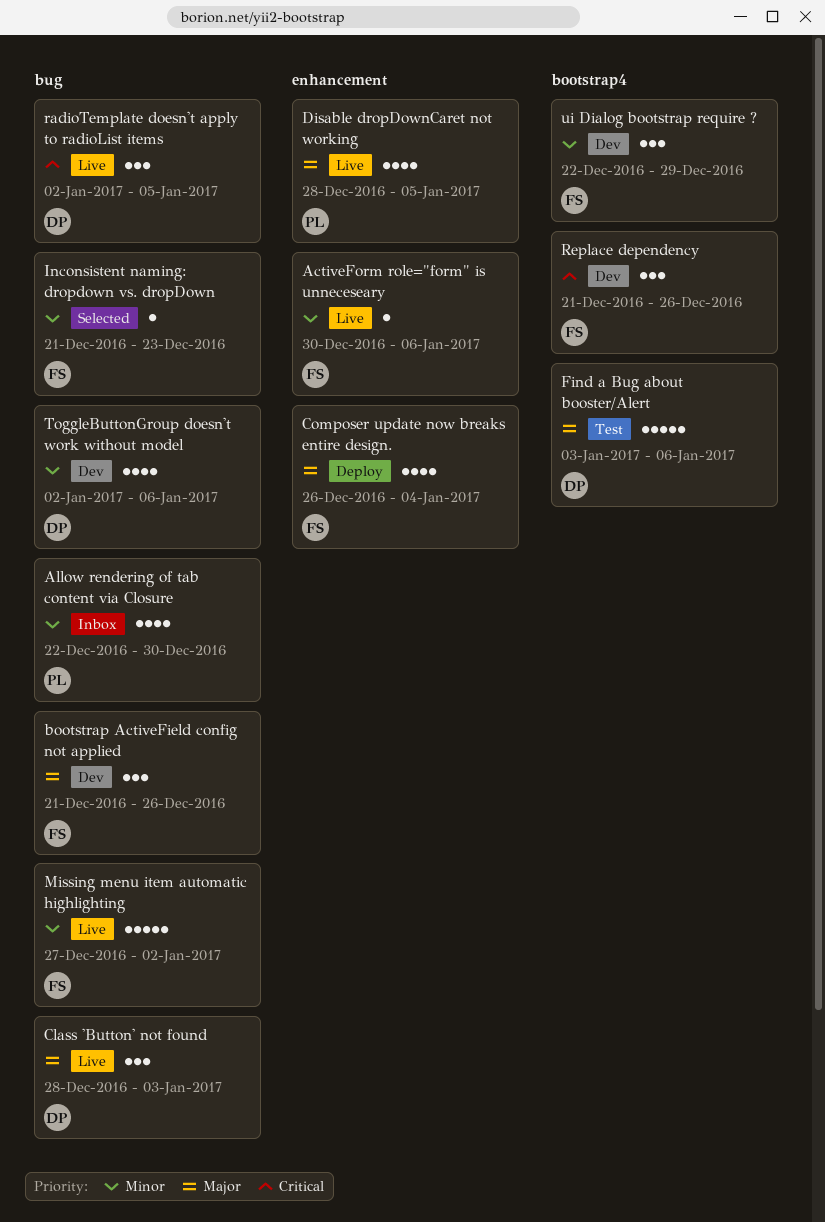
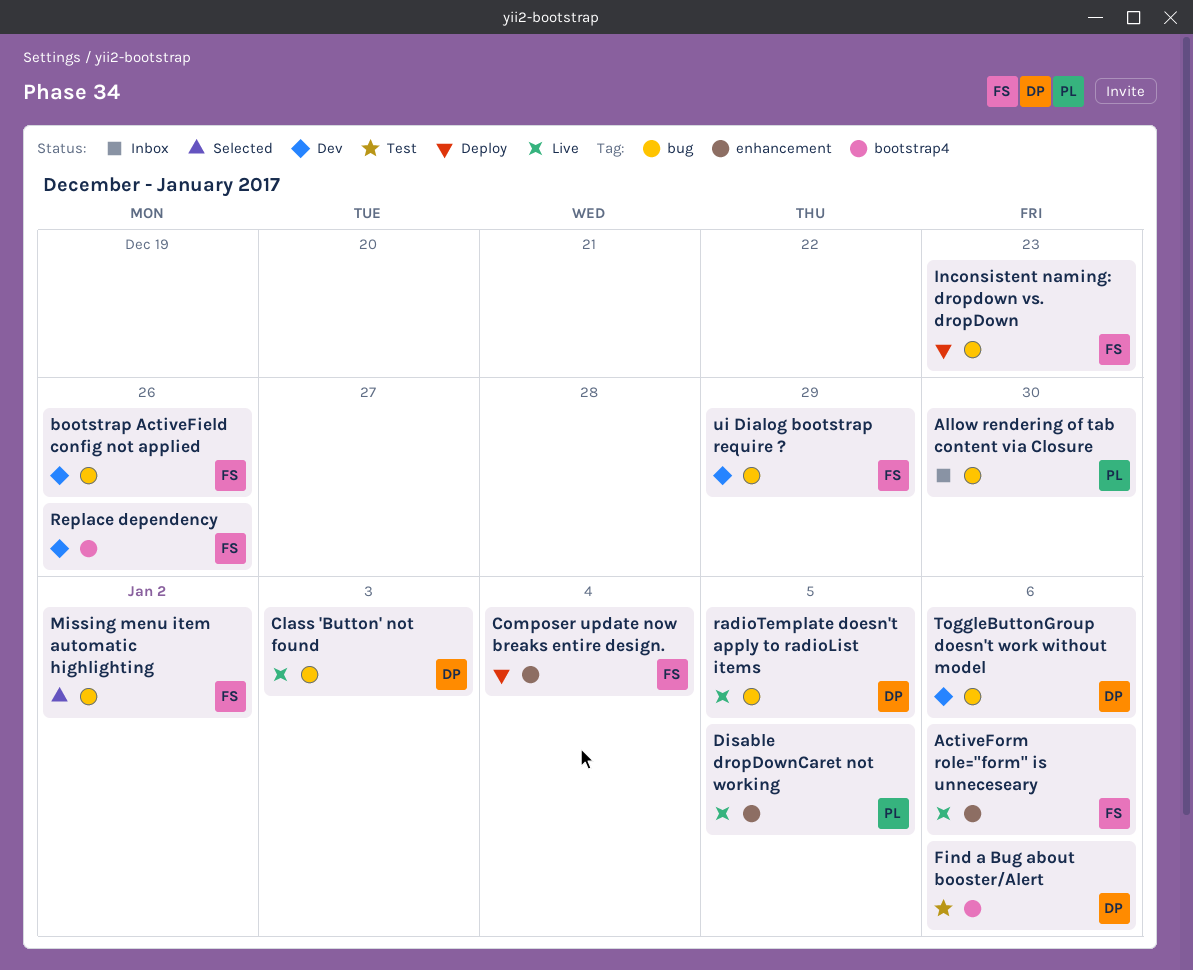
Inconsistent naming: dropdown vs. dropDown, status: Selected -> Deploy
Missing menu item automatic highlighting, status: Live -> Selected
ui Dialog bootstrap require ?, label: bootstrap4 -> bug

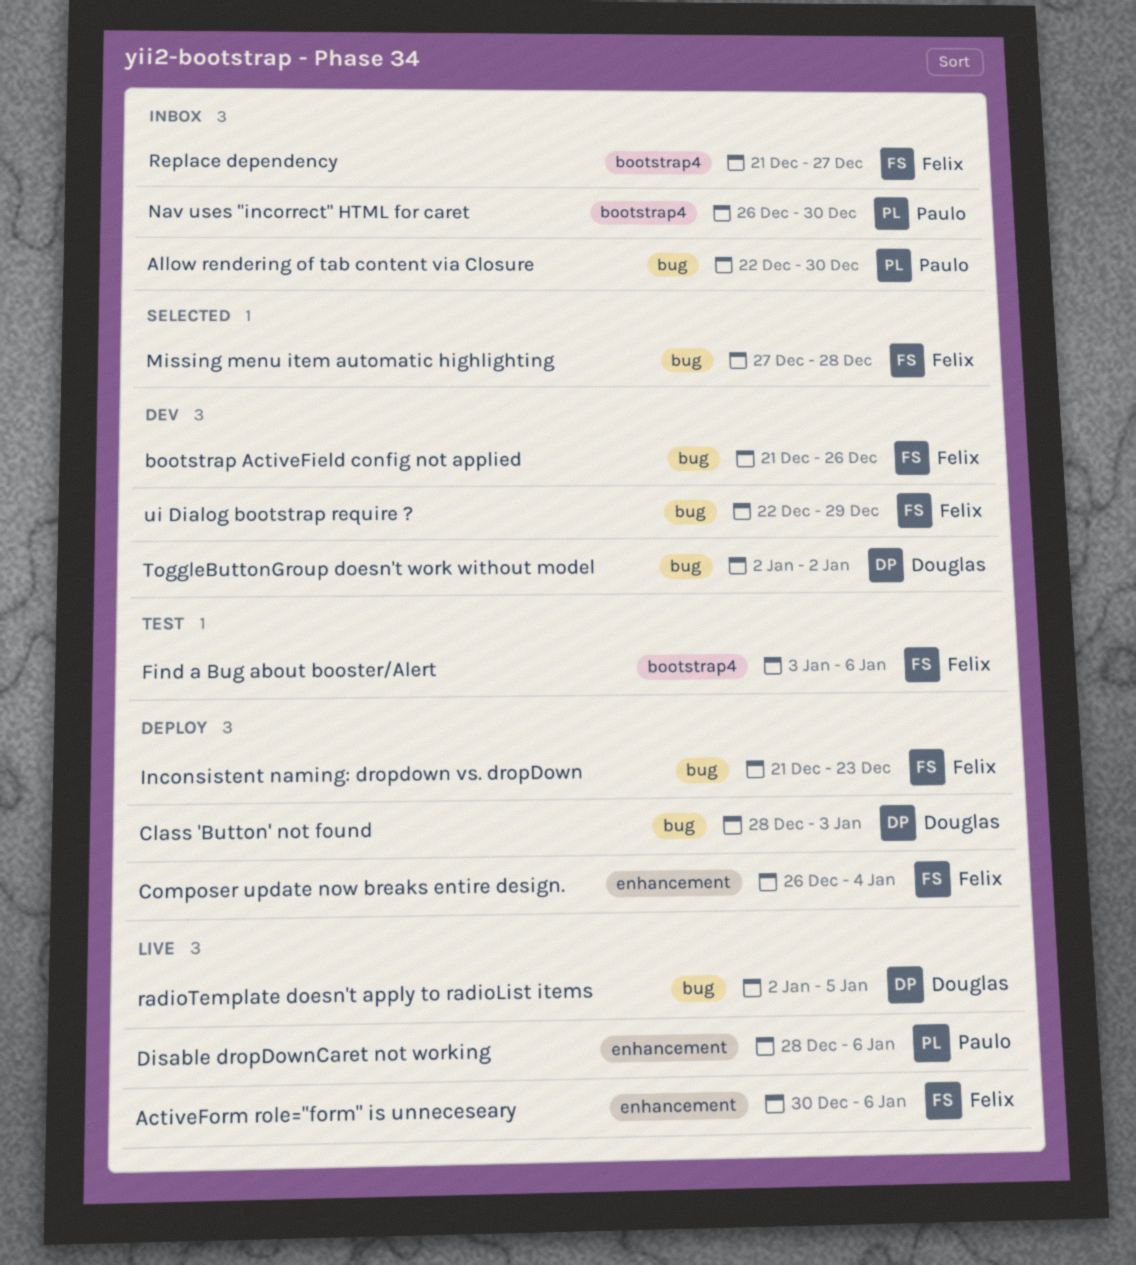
Class 'Button' not found, status: Live -> Deploy
Disable dropDownCaret not working, due: Jan 5 -> Jan 6
Find a Bug about booster/Alert, owner: Douglas -> Felix
Missing menu item automatic highlighting, due: Jan 2 -> Dec 28
Nav uses "incorrect" HTML for caret: none -> present
Replace dependency, status: Dev -> Inbox
Replace dependency, due: Dec 26 -> Dec 27
ToggleButtonGroup doesn't work without model, due: Jan 6 -> Jan 2

